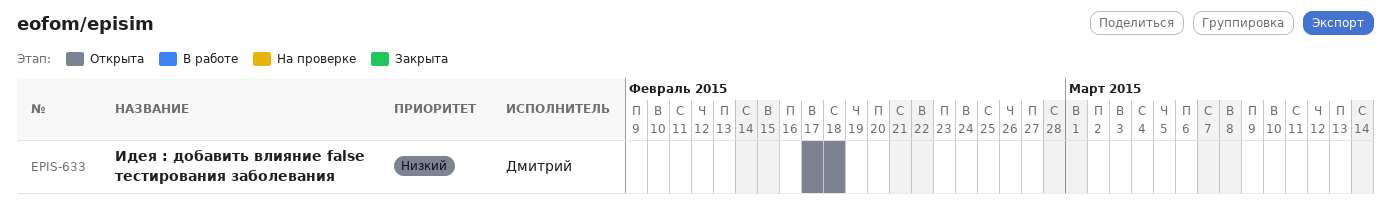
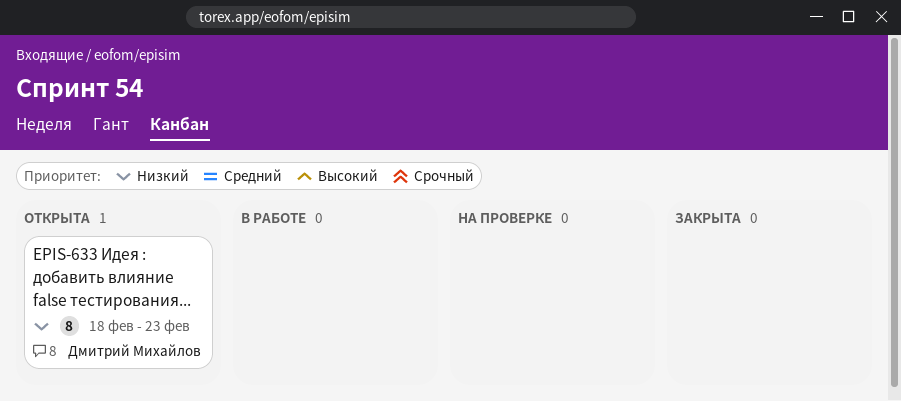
EPIS-633, start: Feb 17 -> Feb 18
EPIS-633, due: Feb 18 -> Feb 23

